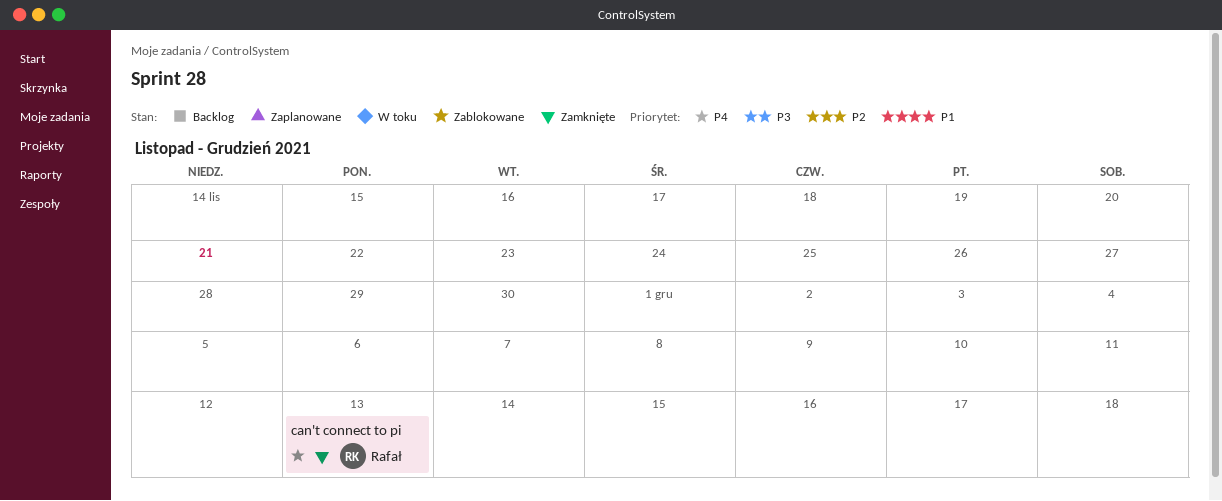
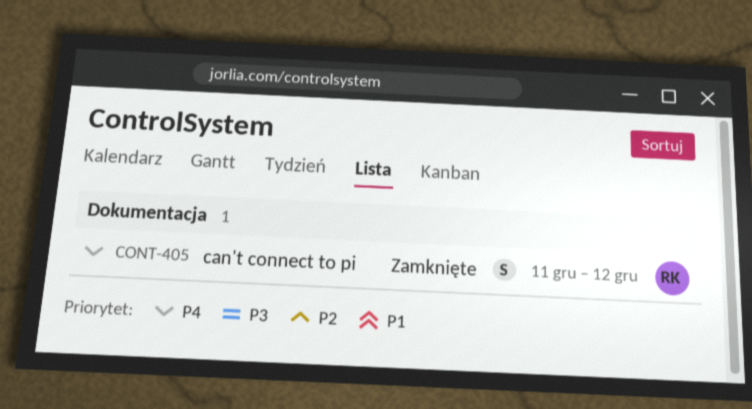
can't connect to pi, due: Dec 13 -> Dec 12

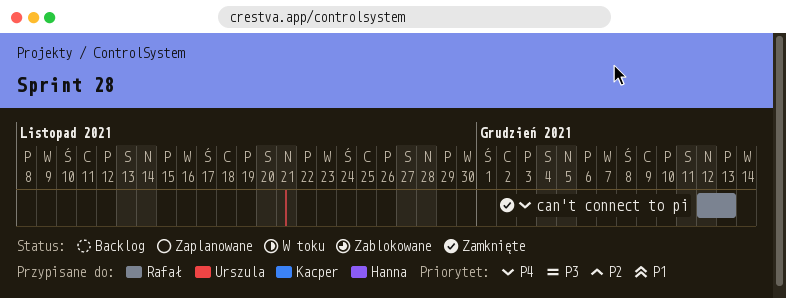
can't connect to pi, start: Dec 11 -> Dec 12
can't connect to pi, due: Dec 12 -> Dec 13

